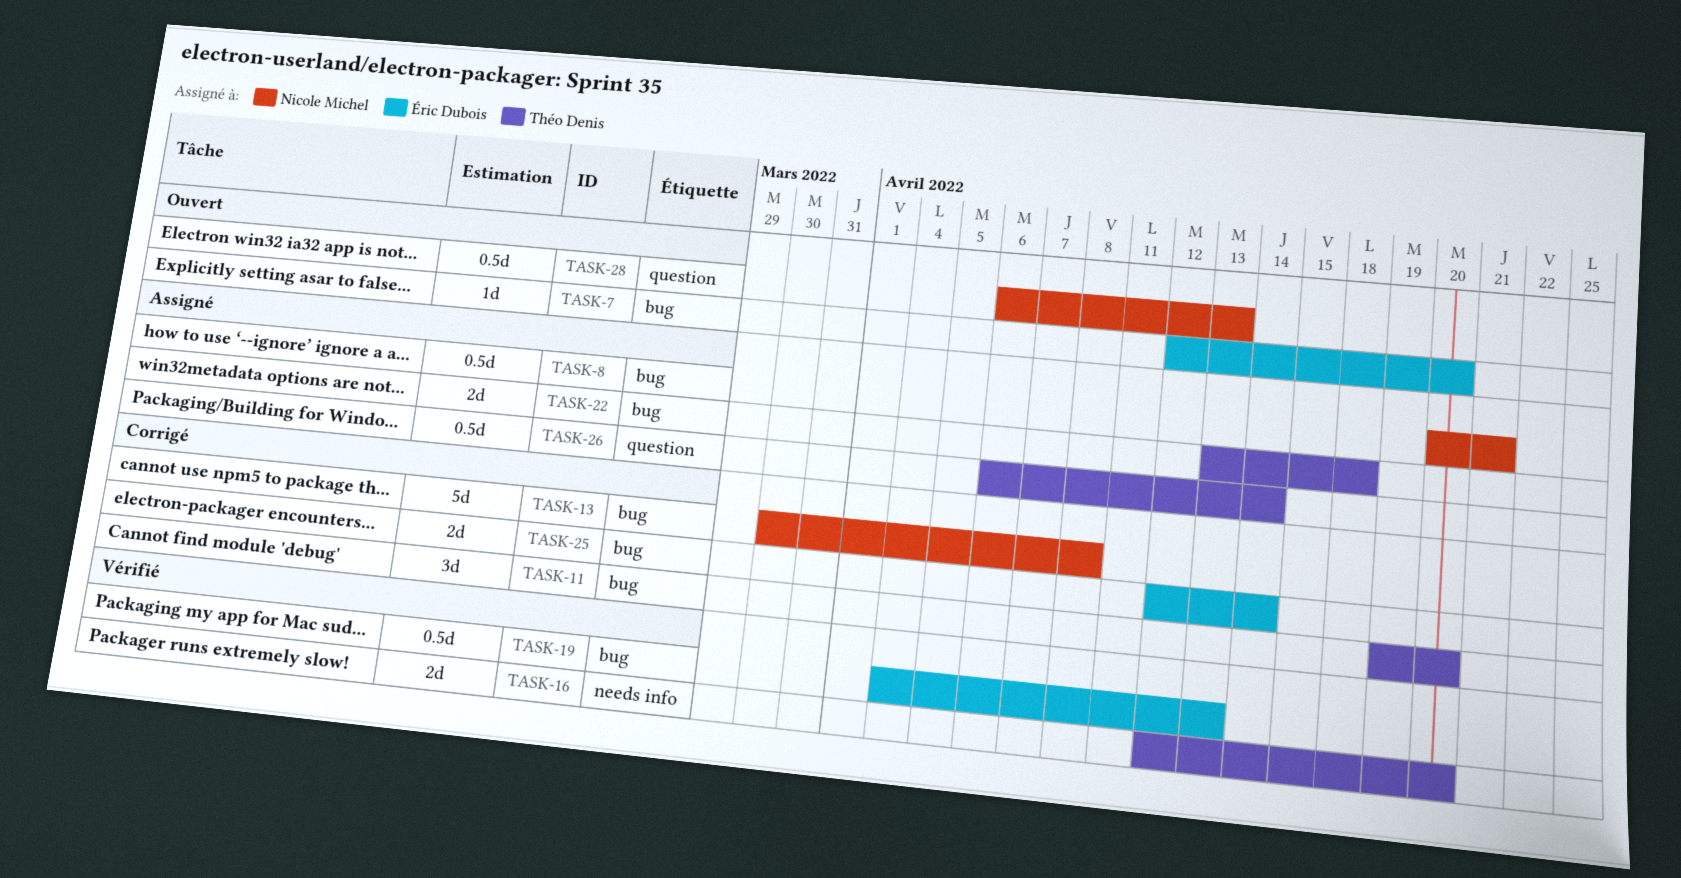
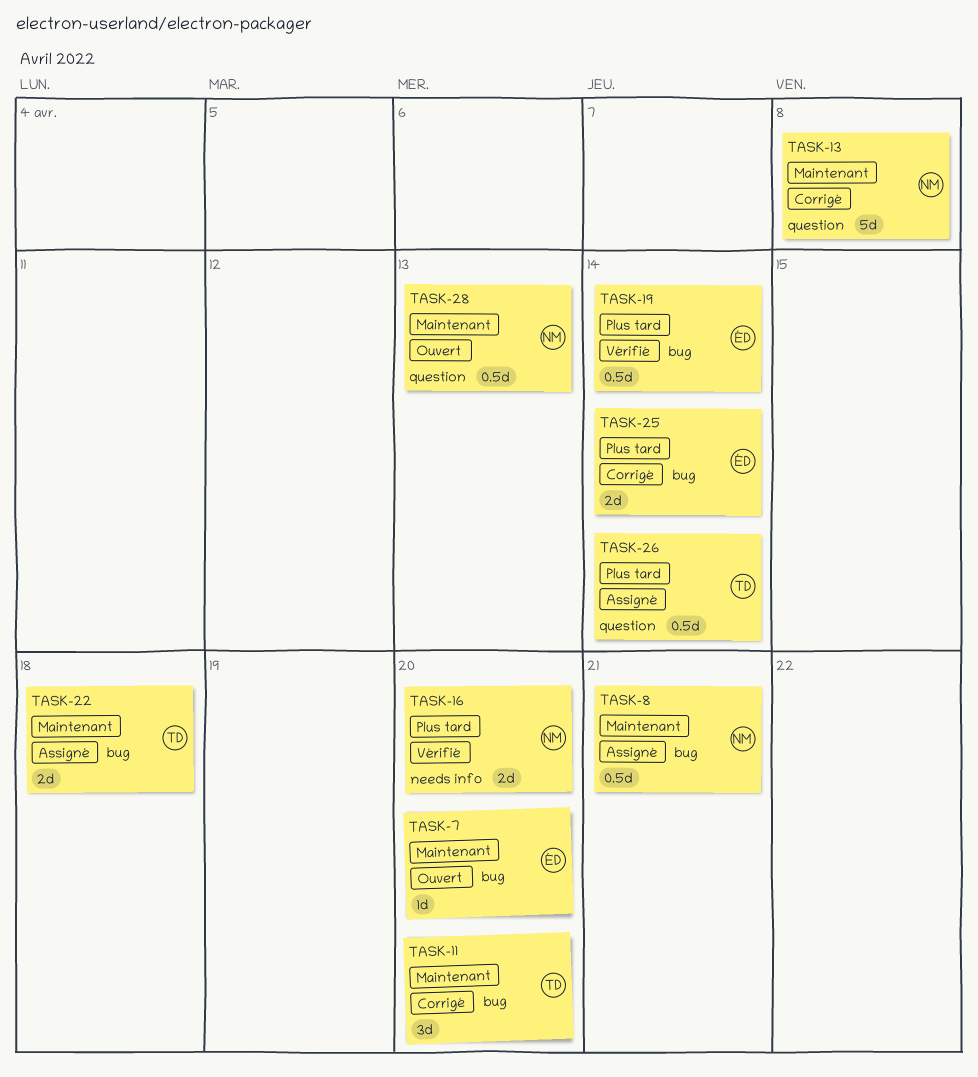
TASK-13, label: bug -> question
TASK-16, owner: Théo Denis -> Nicole Michel
TASK-19, due: Apr 13 -> Apr 14

